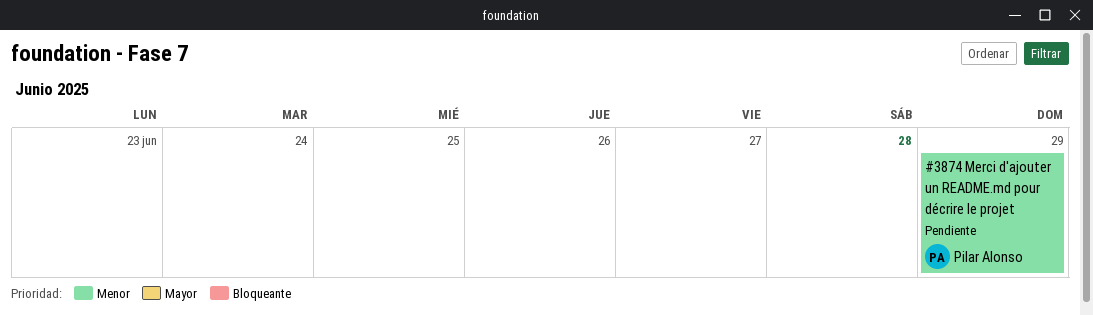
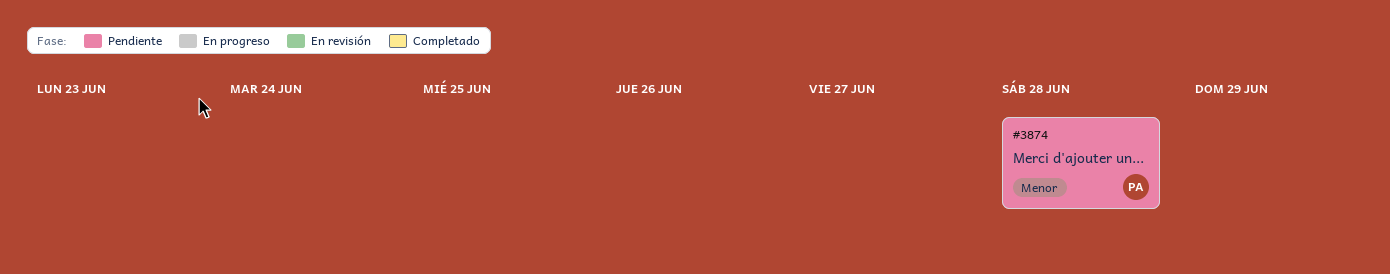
#3874, due: Jun 29 -> Jun 28

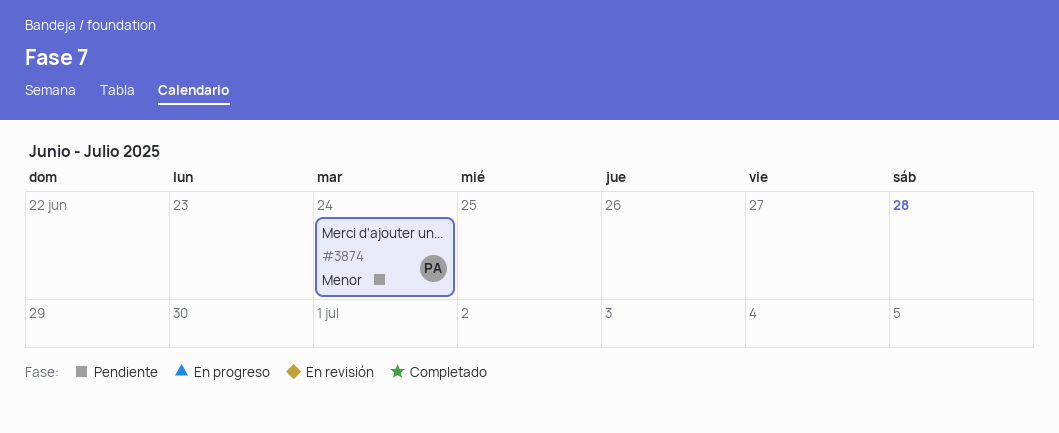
#3874, due: Jun 28 -> Jun 24

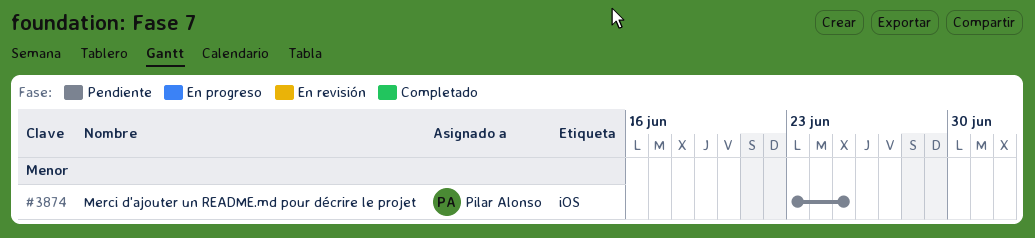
#3874, due: Jun 24 -> Jun 25

